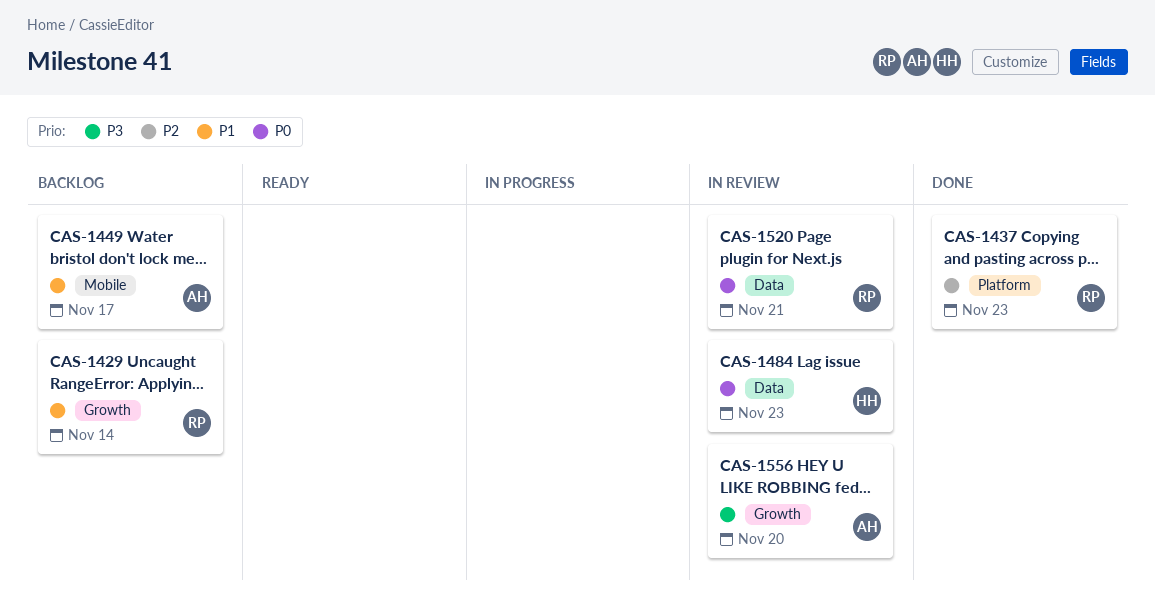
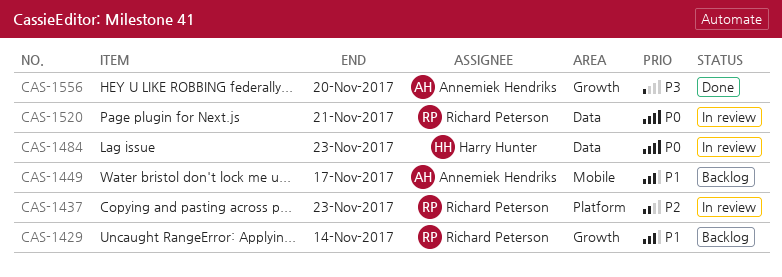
CAS-1437, status: Done -> In review
CAS-1556, status: In review -> Done

